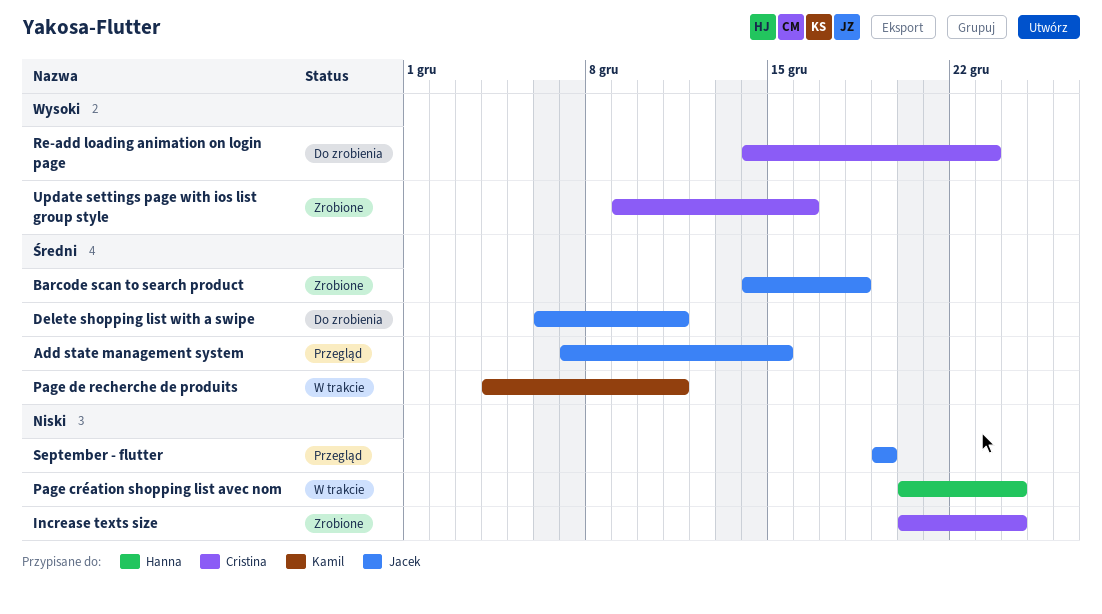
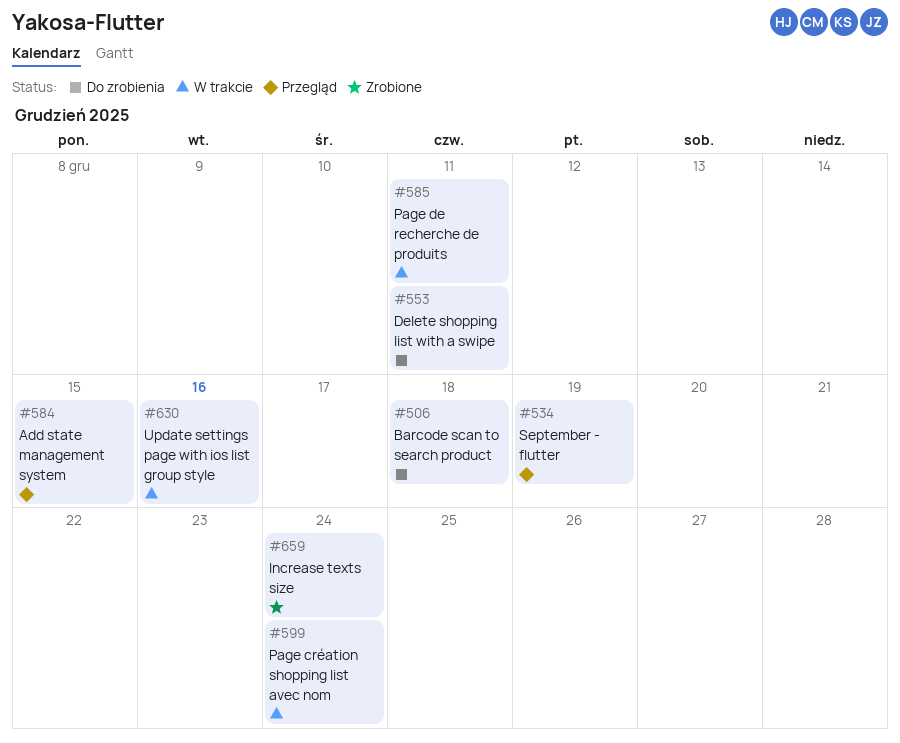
Barcode scan to search product, status: Zrobione -> Do zrobienia
Re-add loading animation on login page: present -> none
Update settings page with ios list group style, status: Zrobione -> W trakcie

